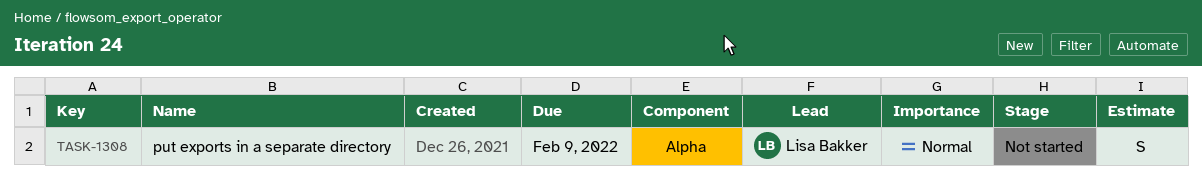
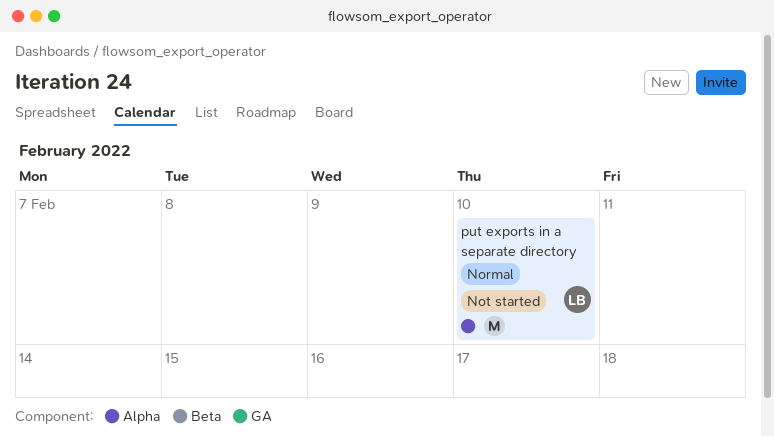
put exports in a separate directory, estimate: S -> M
put exports in a separate directory, due: Feb 9 -> Feb 10

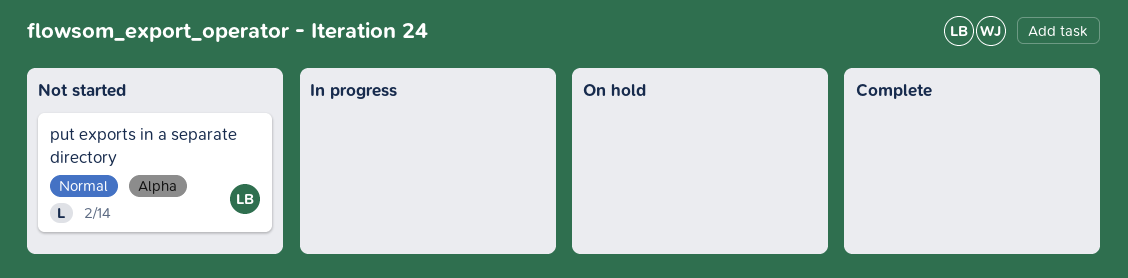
put exports in a separate directory, estimate: M -> L
put exports in a separate directory, due: Feb 10 -> Feb 14

